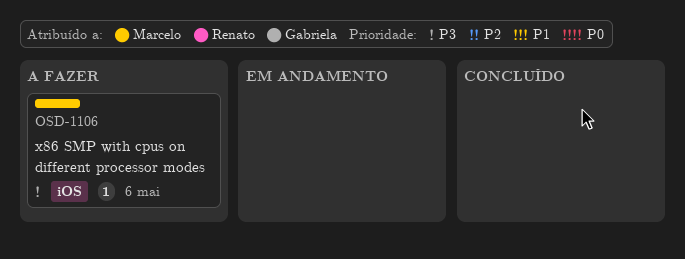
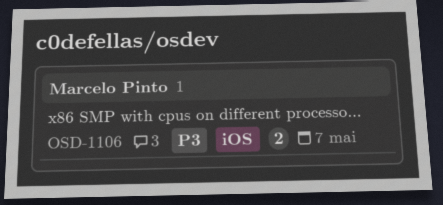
OSD-1106, estimate: 1 -> 2
OSD-1106, due: May 6 -> May 7

